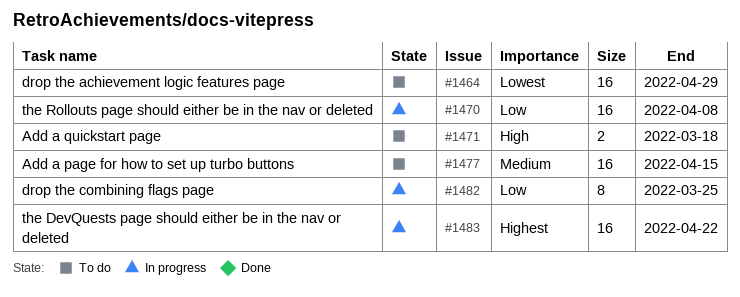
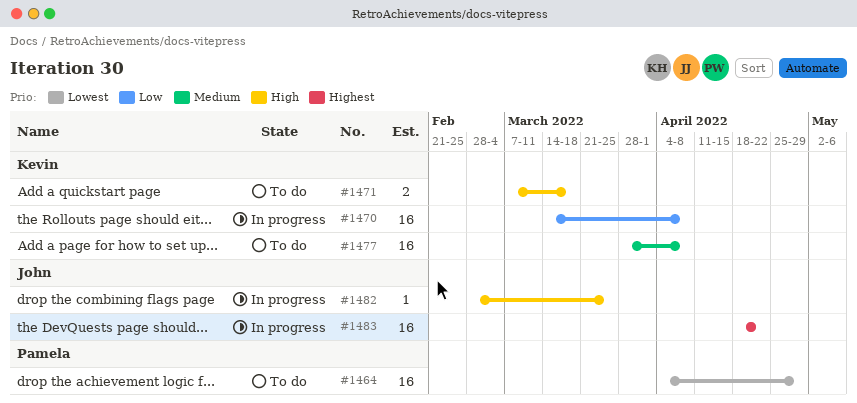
#1477, due: Apr 15 -> Apr 8
#1482, priority: Low -> High
#1482, estimate: 8 -> 1

